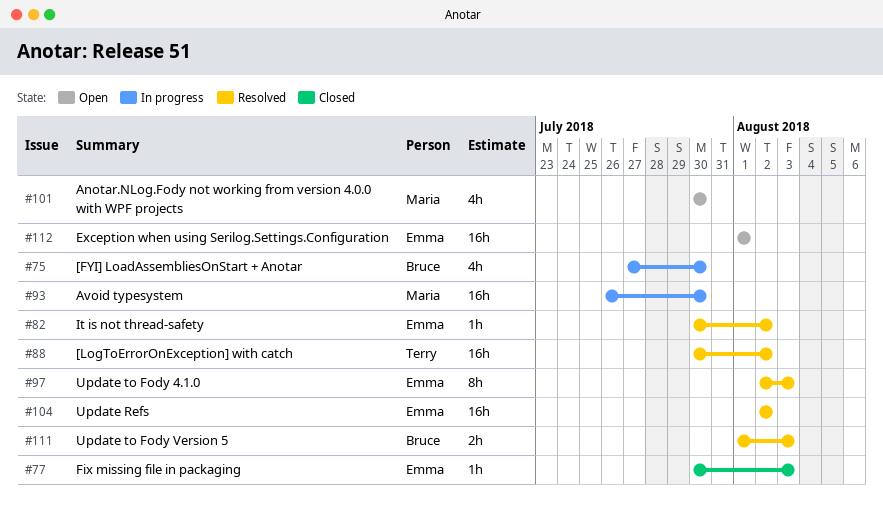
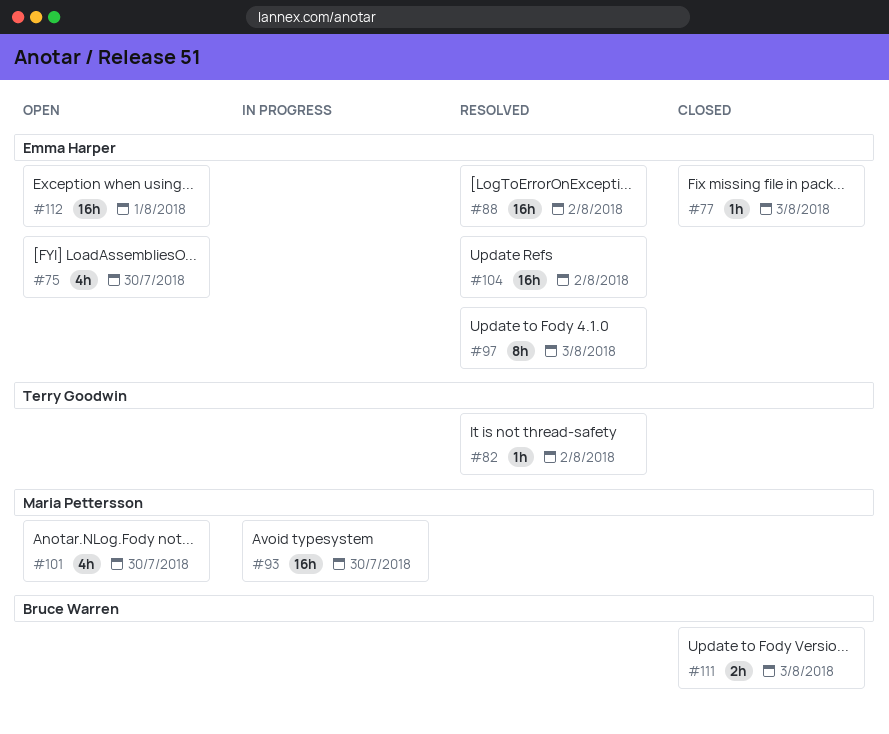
#75, status: In progress -> Open
#75, owner: Bruce Warren -> Emma Harper
#82, owner: Emma Harper -> Terry Goodwin
#88, owner: Terry Goodwin -> Emma Harper
#111, status: Resolved -> Closed

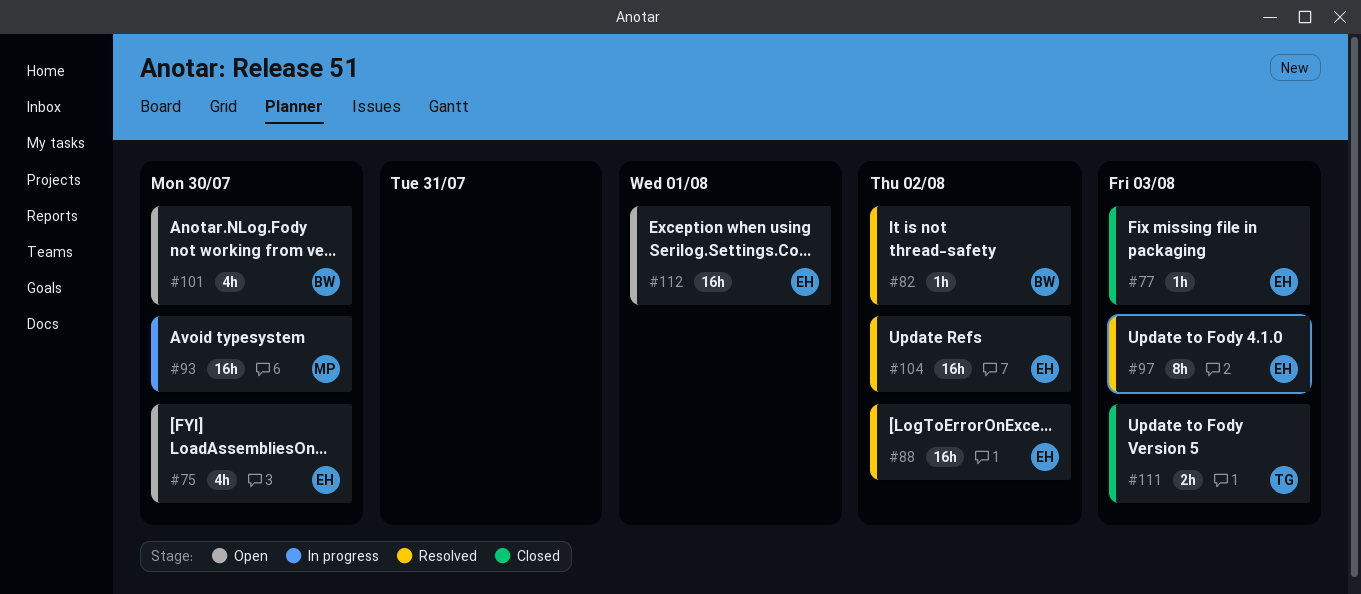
#82, owner: Terry Goodwin -> Bruce Warren
#101, owner: Maria Pettersson -> Bruce Warren
#111, owner: Bruce Warren -> Terry Goodwin

